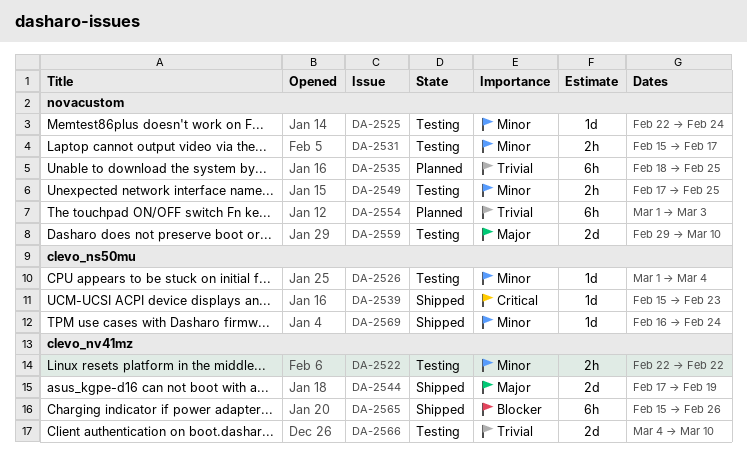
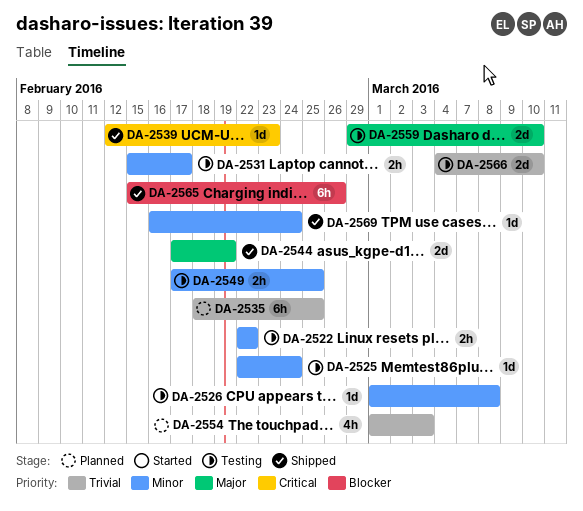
DA-2526, due: Mar 4 -> Mar 8
DA-2539, start: Feb 15 -> Feb 12
DA-2554, estimate: 6h -> 4h

